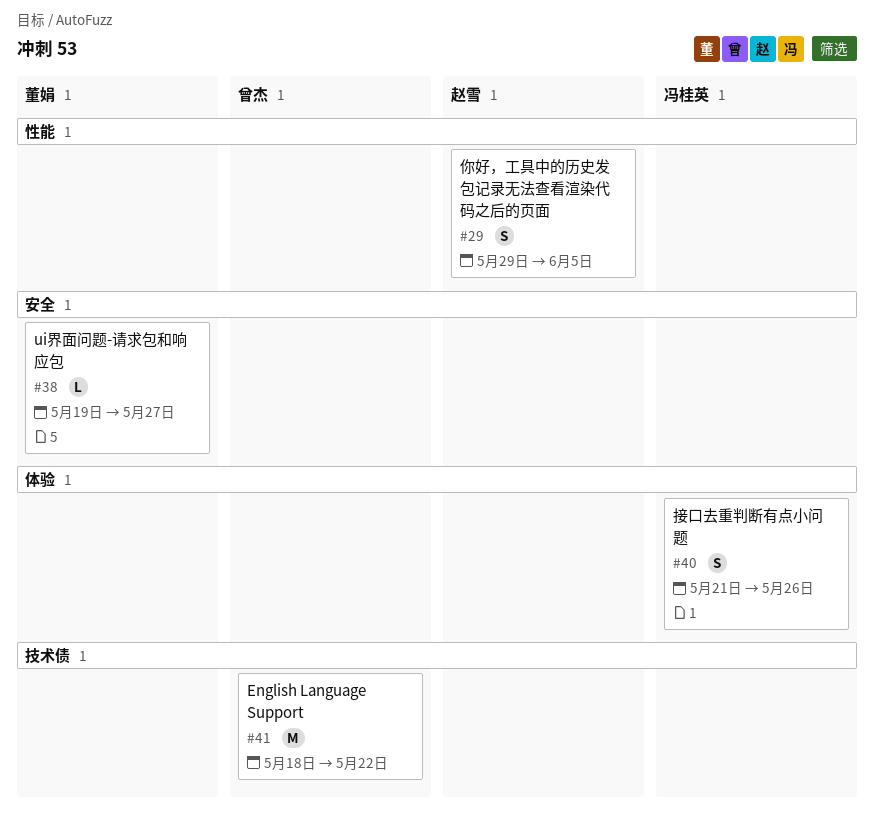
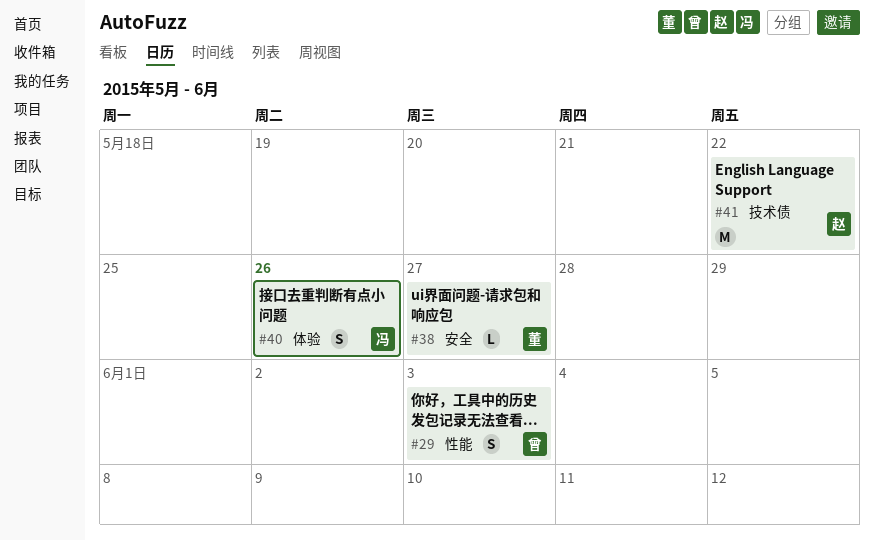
#29, owner: 赵雪 -> 曾杰
#29, due: Jun 5 -> Jun 3
#41, owner: 曾杰 -> 赵雪

